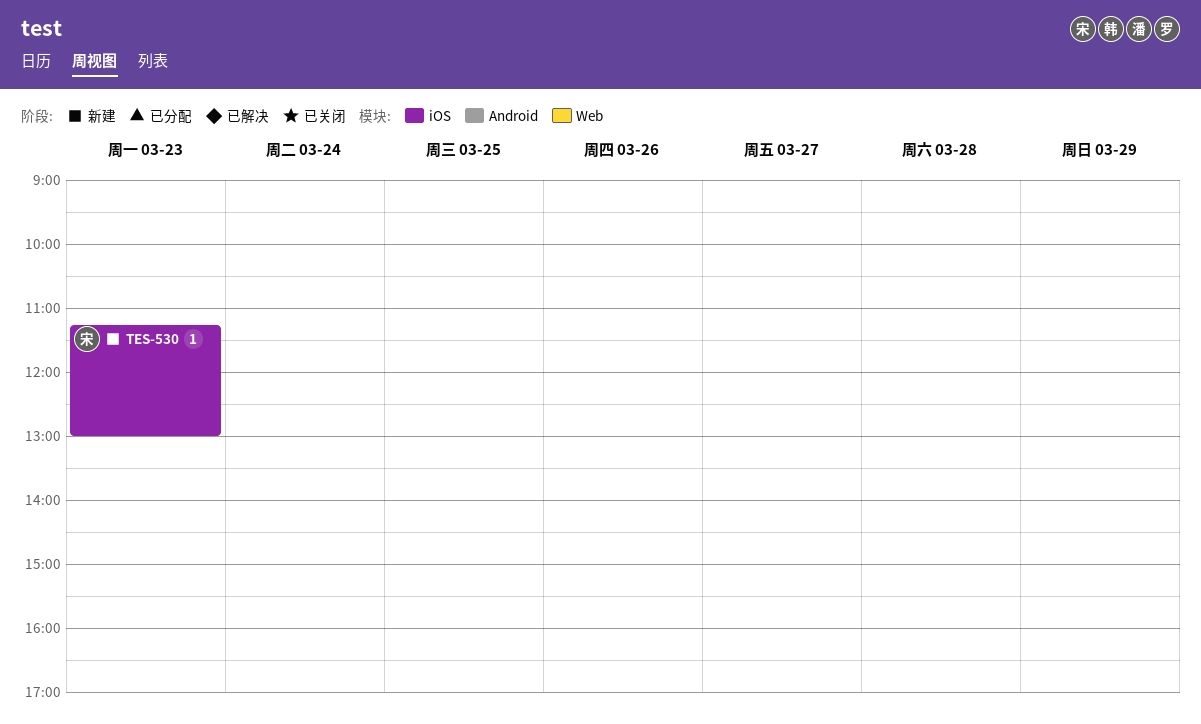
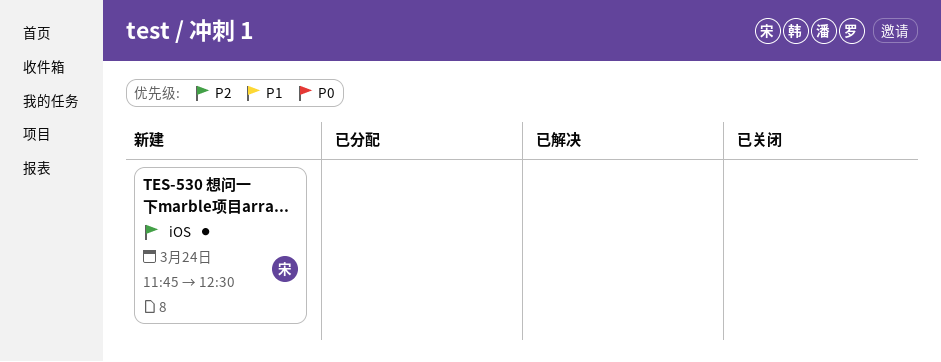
TES-530, day: Mar 23 -> Mar 24
TES-530, begins: 11:15 -> 11:45
TES-530, ends: 13:00 -> 12:30

